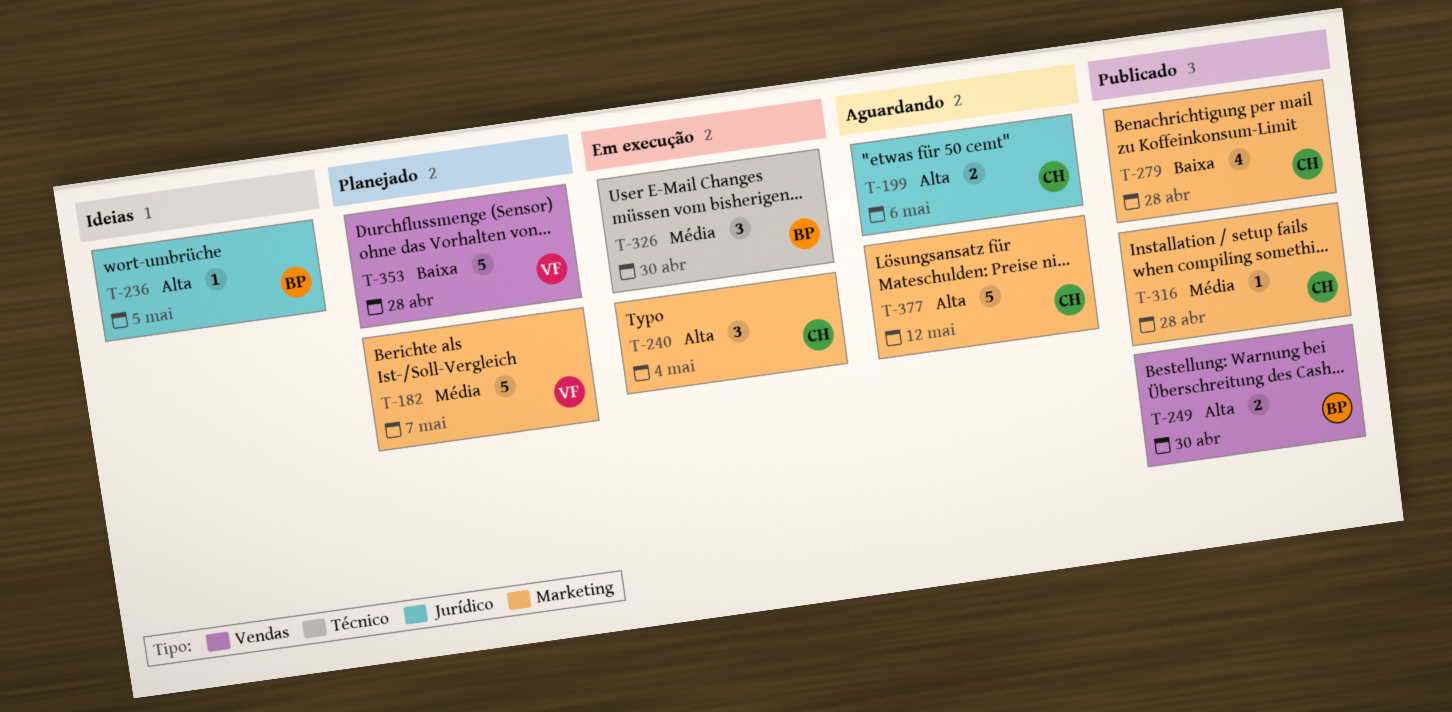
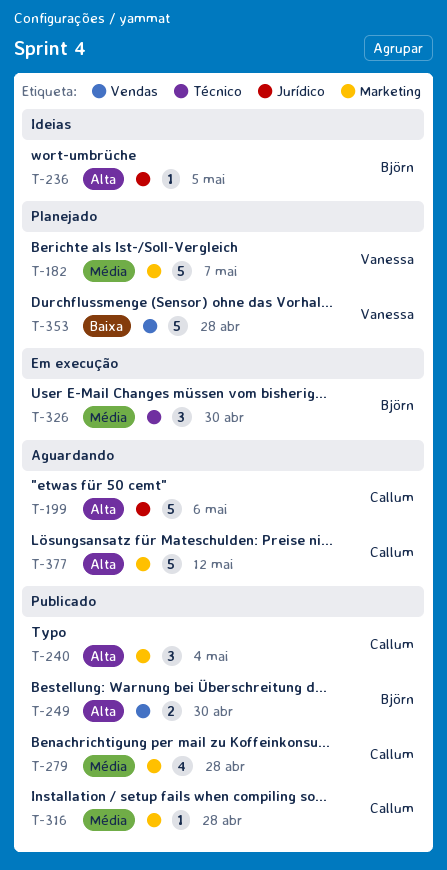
T-199, estimate: 2 -> 5
T-240, status: Em execução -> Publicado
T-279, priority: Baixa -> Média

